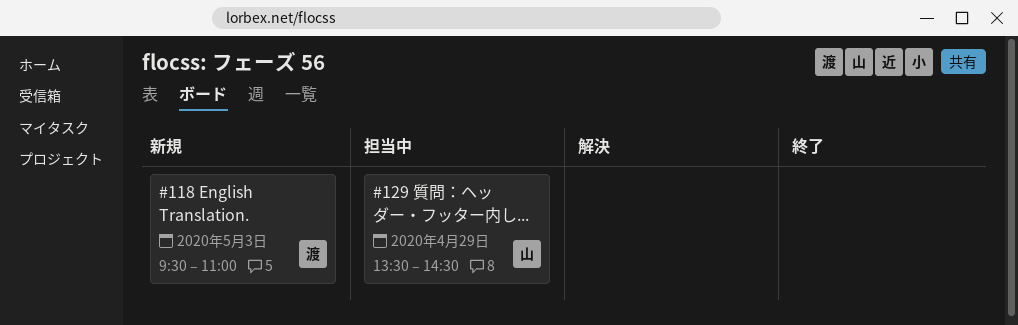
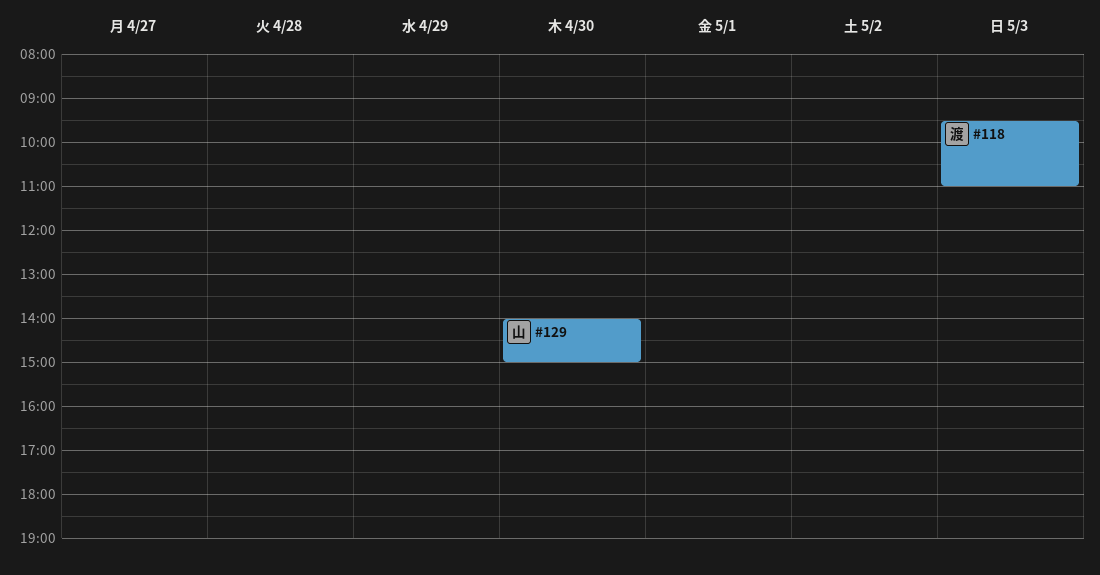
#129, day: Apr 29 -> Apr 30
#129, begins: 13:30 -> 14:00
#129, ends: 14:30 -> 15:00

